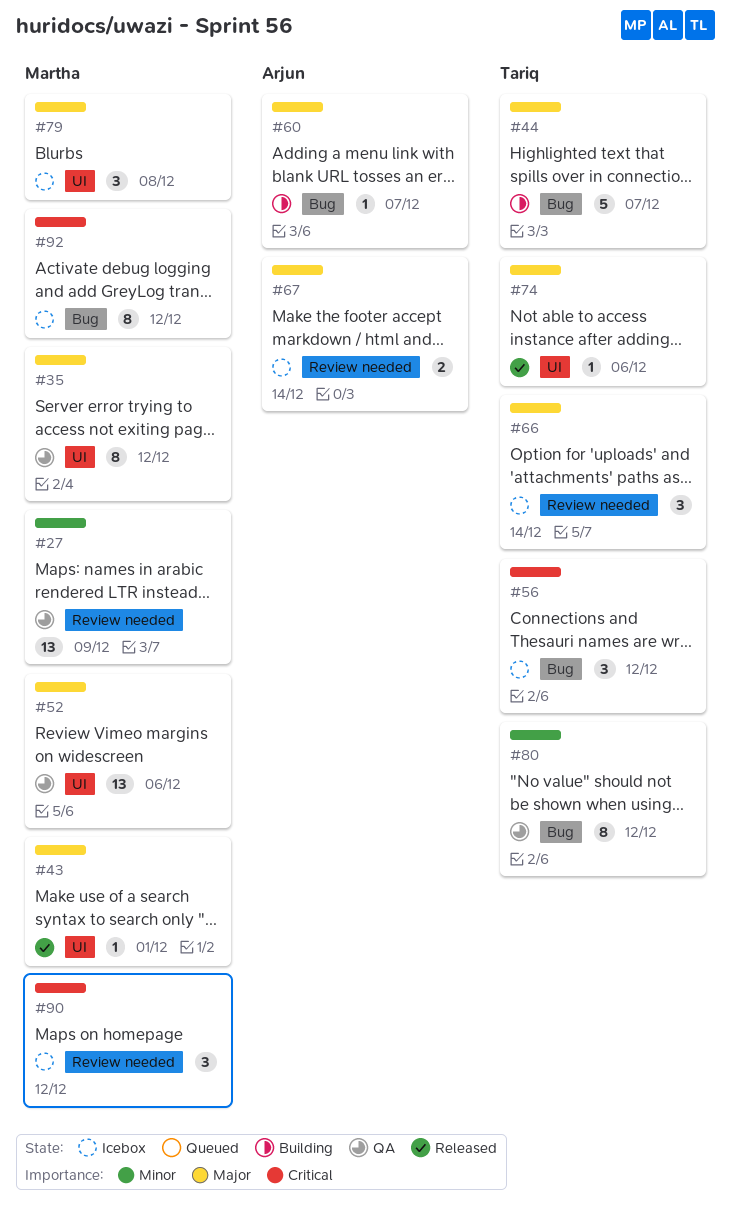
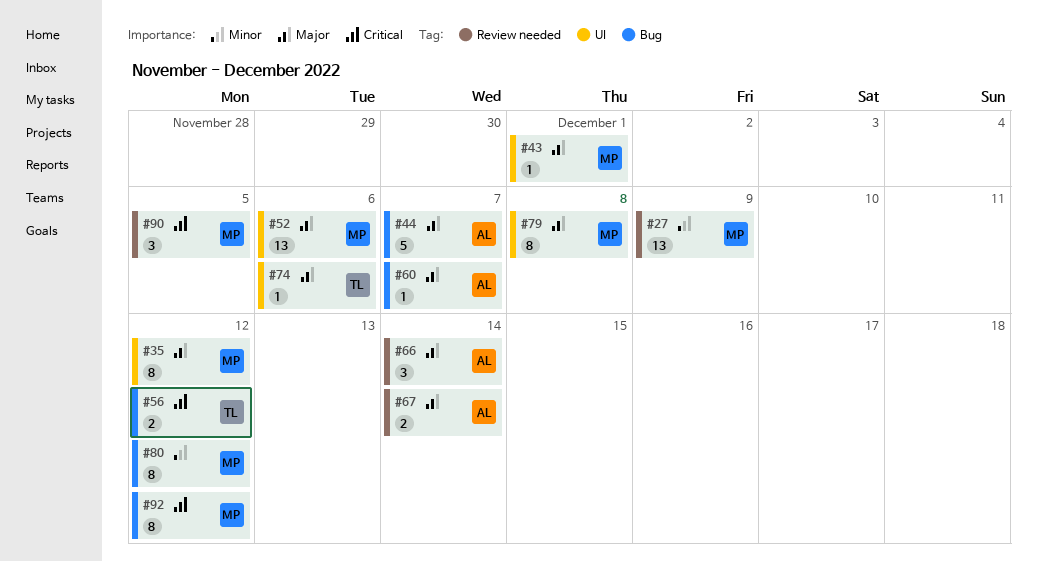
#44, owner: Tariq -> Arjun
#56, estimate: 3 -> 2
#66, owner: Tariq -> Arjun
#79, estimate: 3 -> 8
#80, owner: Tariq -> Martha
#90, due: Dec 12 -> Dec 5

